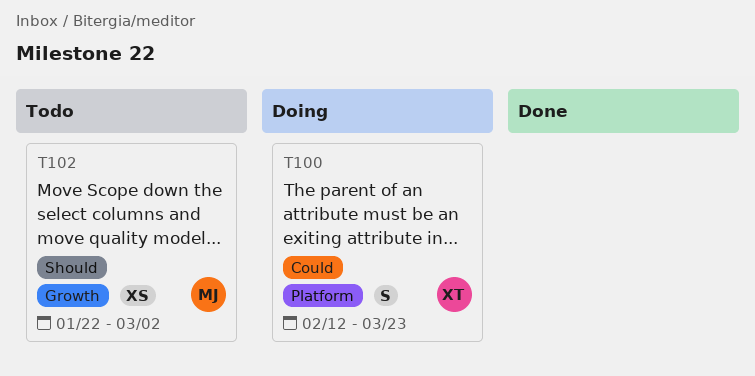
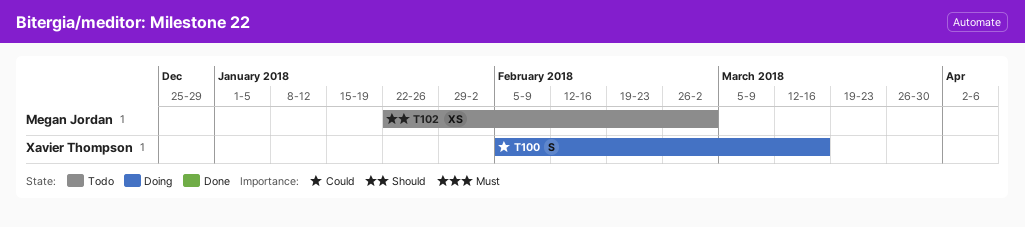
T100, start: Feb 12 -> Feb 5
T100, due: Mar 23 -> Mar 16

